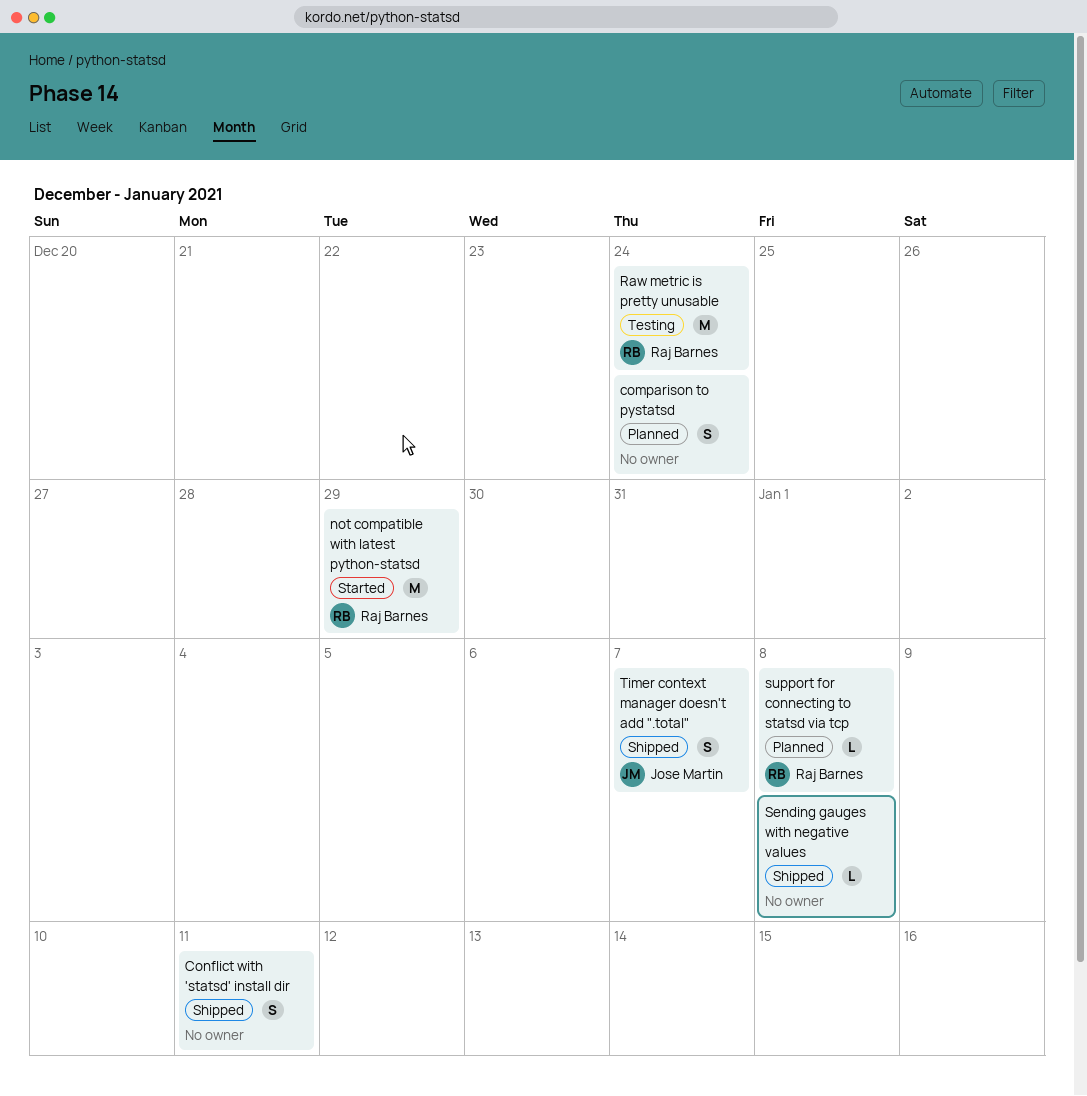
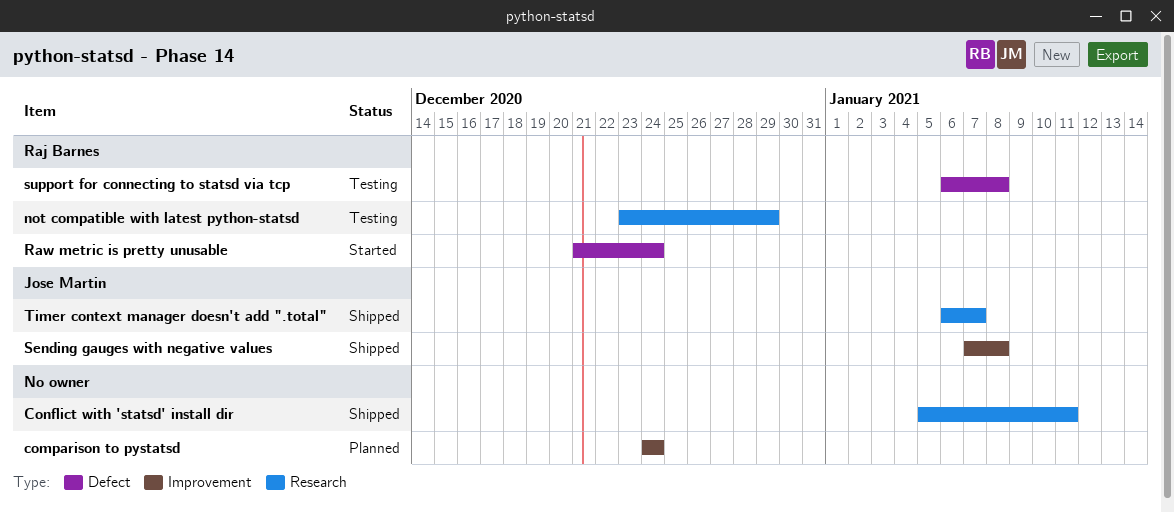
not compatible with latest python-statsd, status: Started -> Testing
Raw metric is pretty unusable, status: Testing -> Started
Sending gauges with negative values, owner: none -> Jose Martin
support for connecting to statsd via tcp, status: Planned -> Testing

